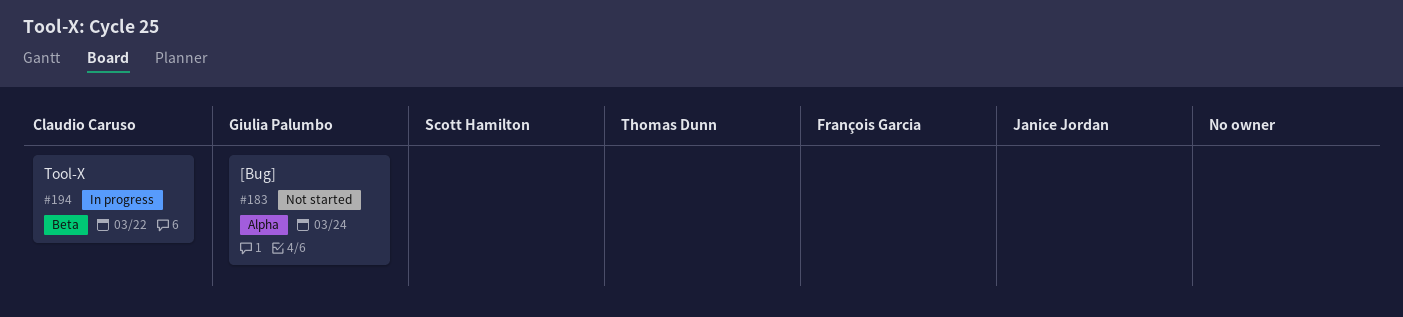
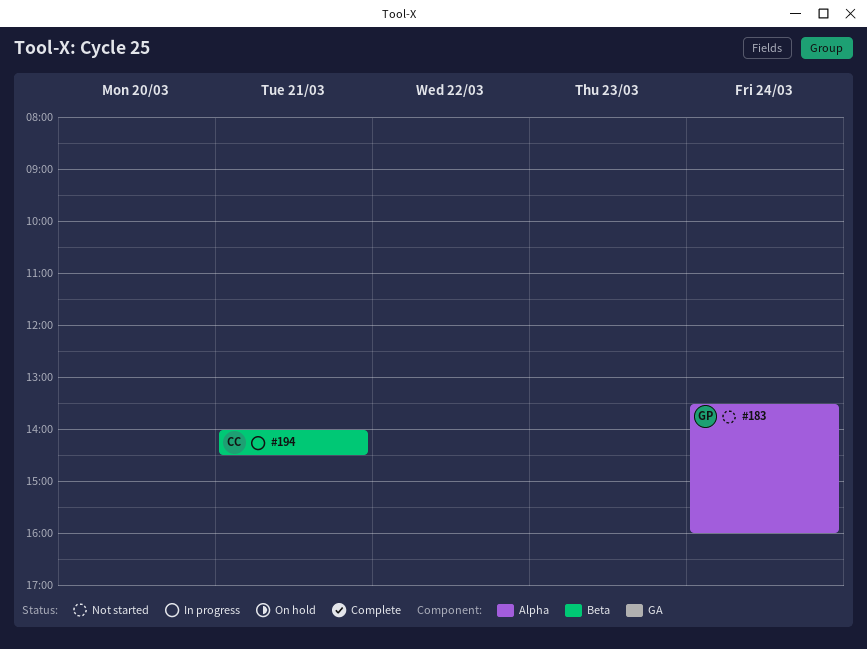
#194, day: Mar 22 -> Mar 21

